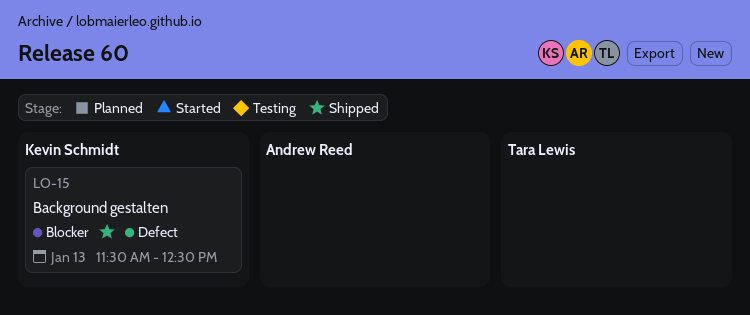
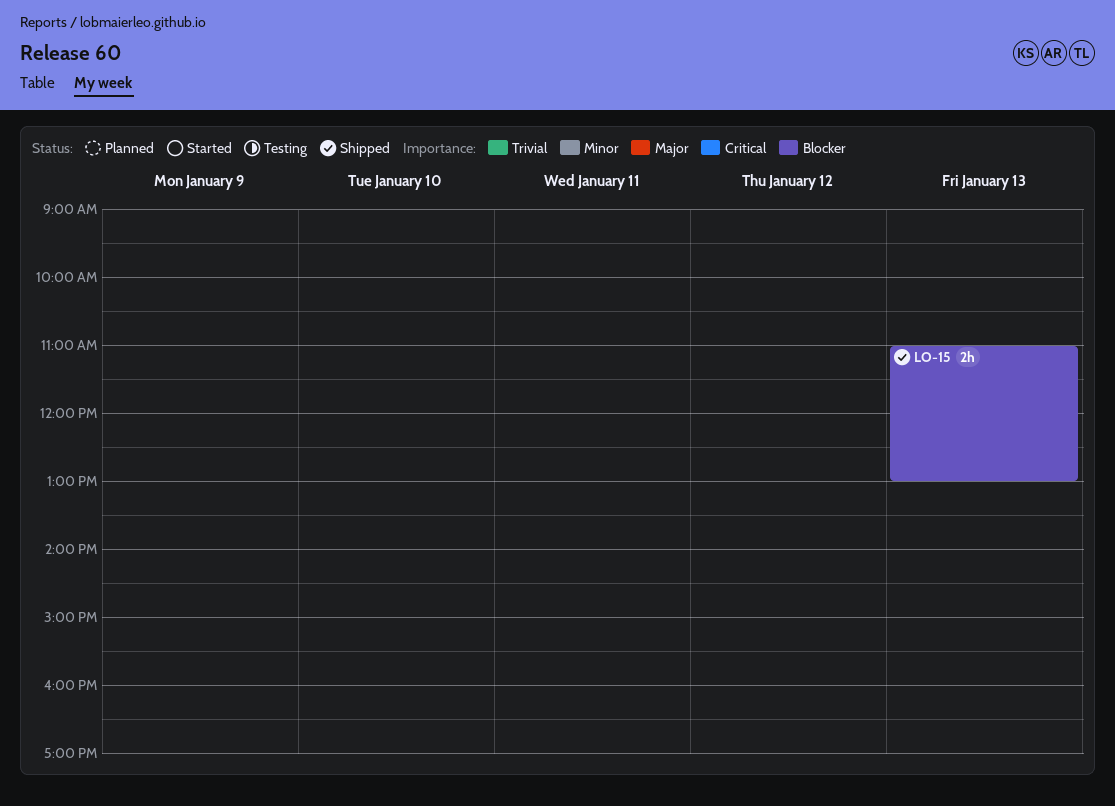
LO-15, begins: 11:30 -> 11:00
LO-15, ends: 12:30 -> 13:00

